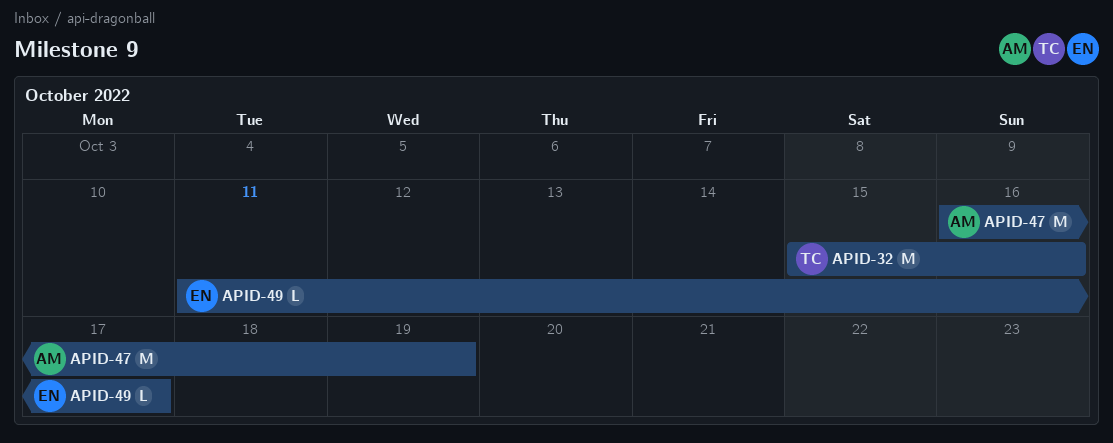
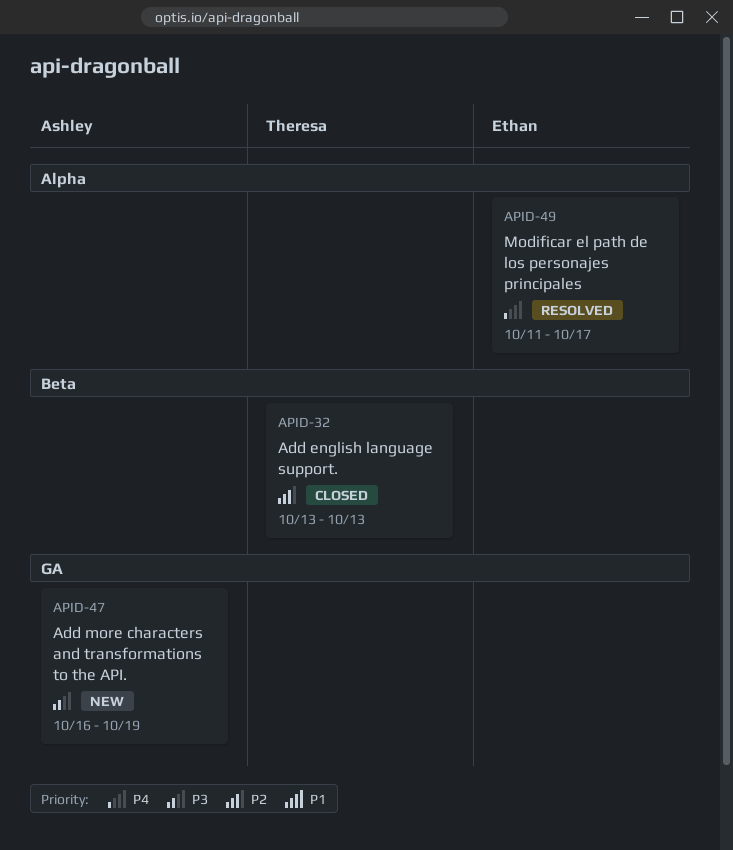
APID-32, start: Oct 15 -> Oct 13
APID-32, due: Oct 16 -> Oct 13

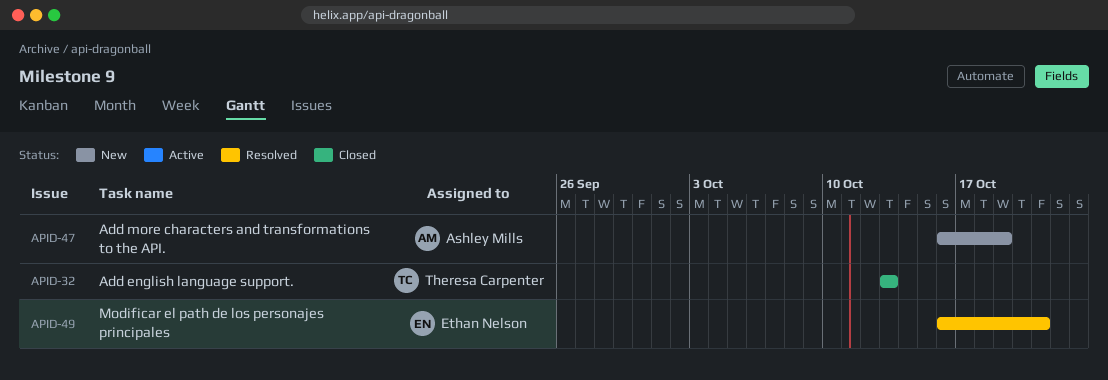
APID-49, start: Oct 11 -> Oct 16
APID-49, due: Oct 17 -> Oct 21

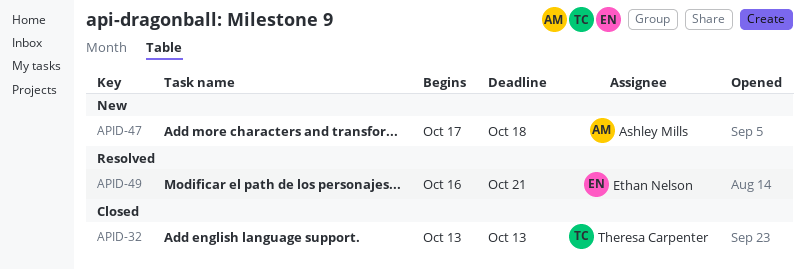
APID-47, start: Oct 16 -> Oct 17
APID-47, due: Oct 19 -> Oct 18

